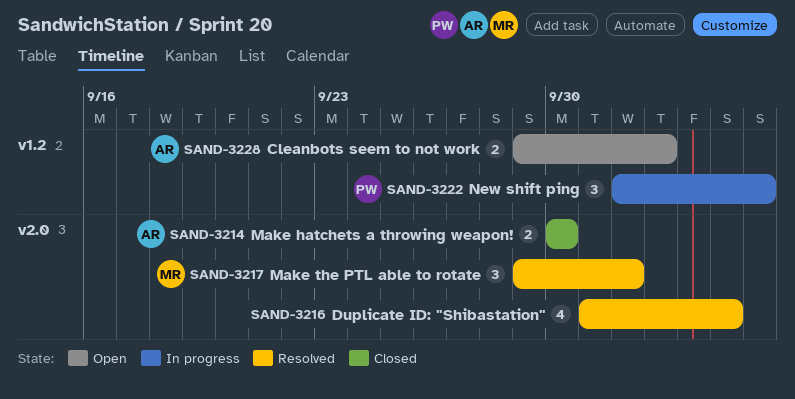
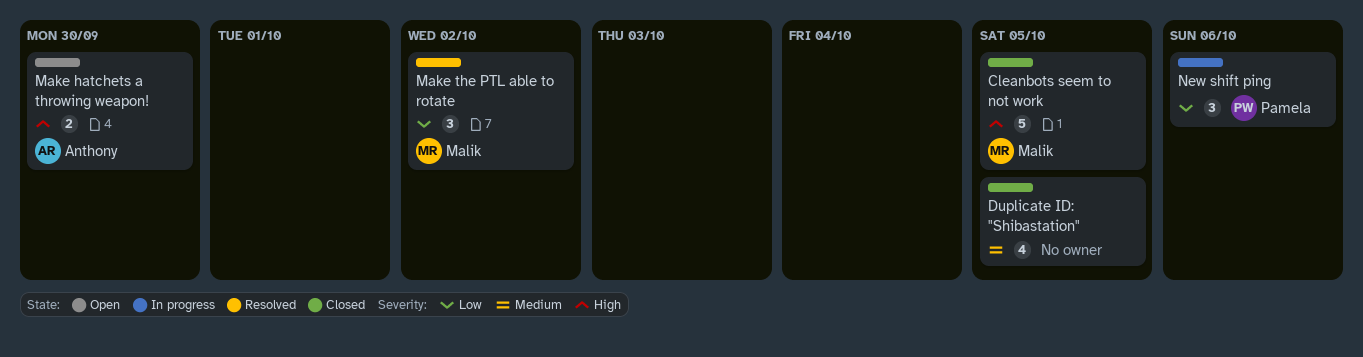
Cleanbots seem to not work, status: Open -> Closed
Cleanbots seem to not work, owner: Anthony -> Malik
Cleanbots seem to not work, estimate: 2 -> 5
Cleanbots seem to not work, due: Oct 3 -> Oct 5
Duplicate ID: "Shibastation", status: Resolved -> Closed
Make hatchets a throwing weapon!, status: Closed -> Open

